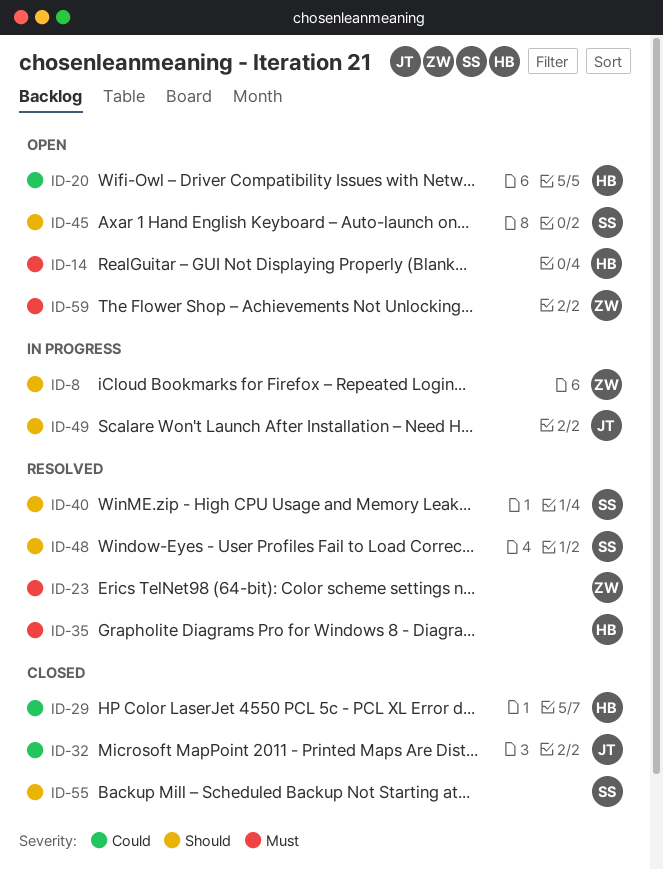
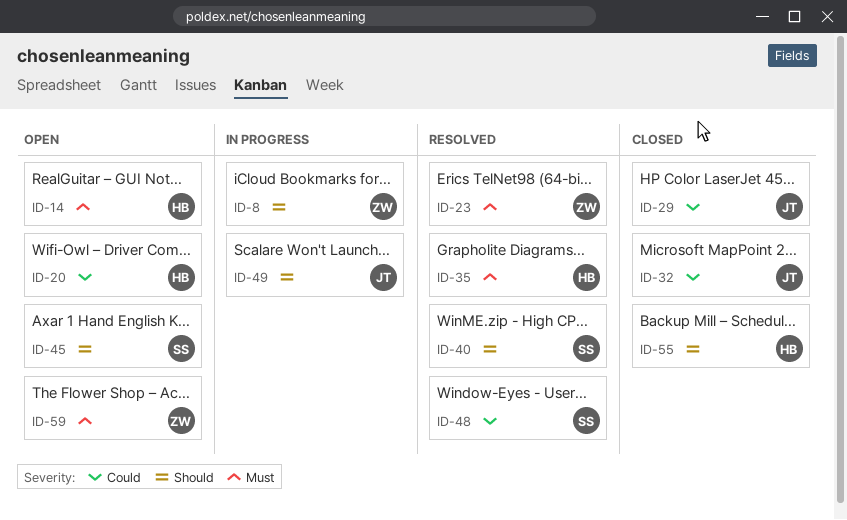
ID-29, owner: HB -> JT
ID-48, priority: Should -> Could
ID-55, owner: SS -> HB

